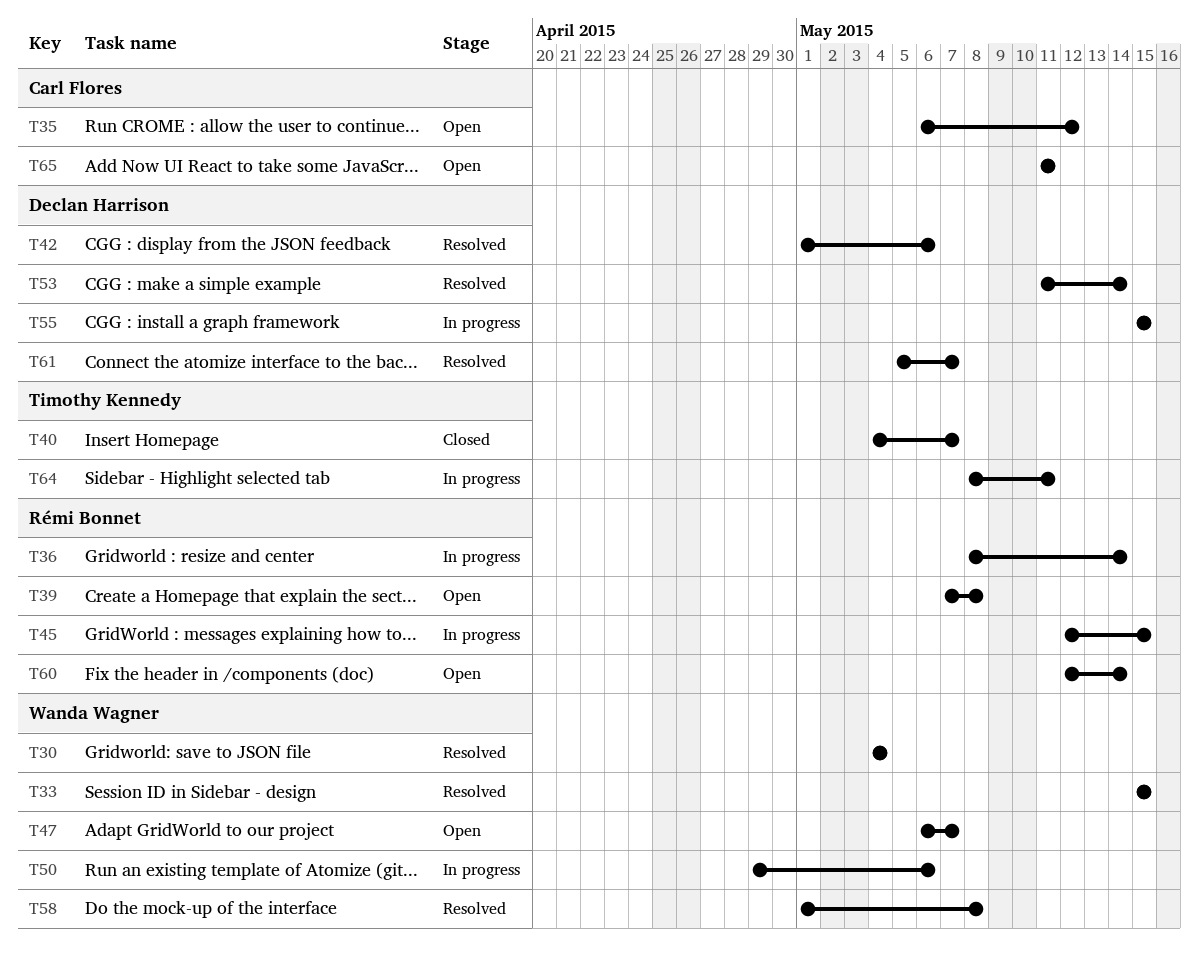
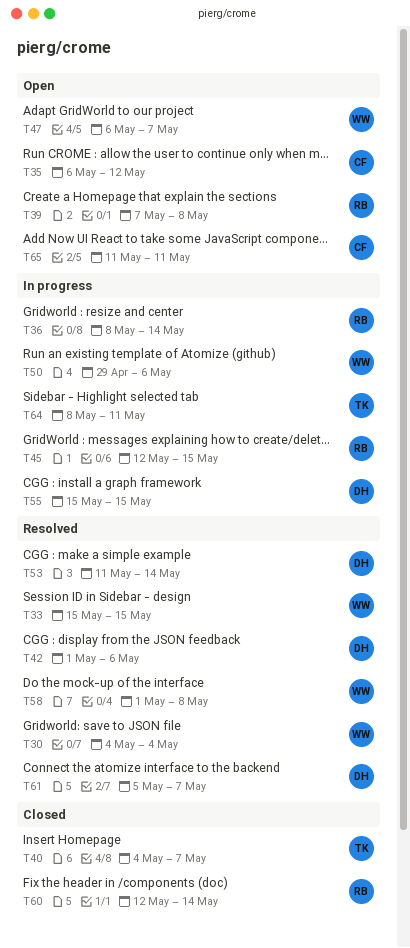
T60, status: Open -> Closed

